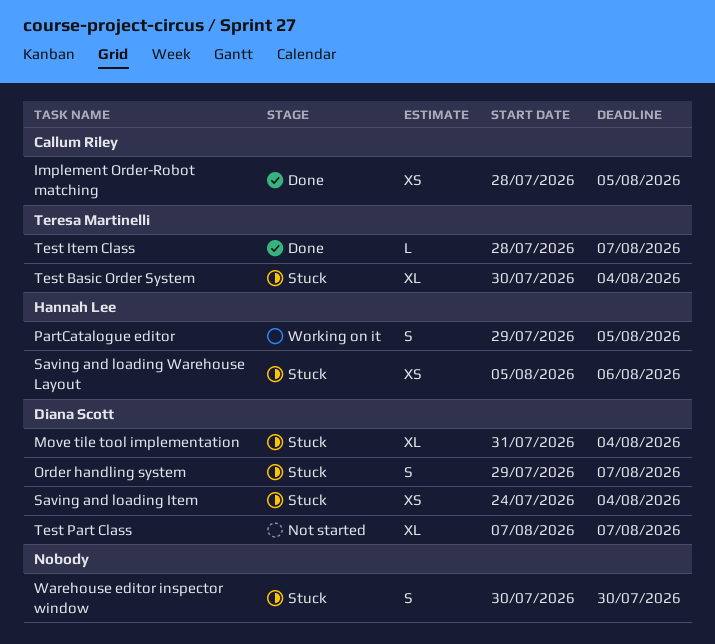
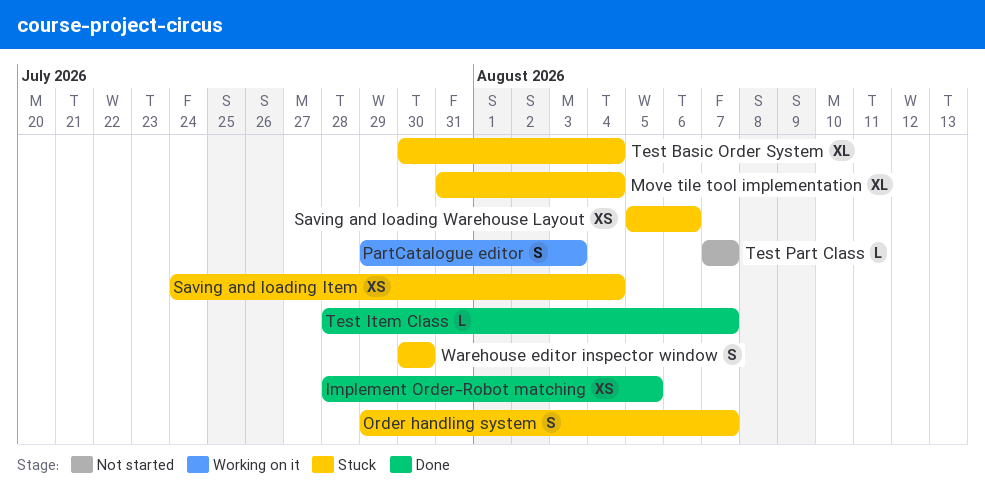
PartCatalogue editor, due: Aug 5 -> Aug 3
Test Part Class, estimate: XL -> L

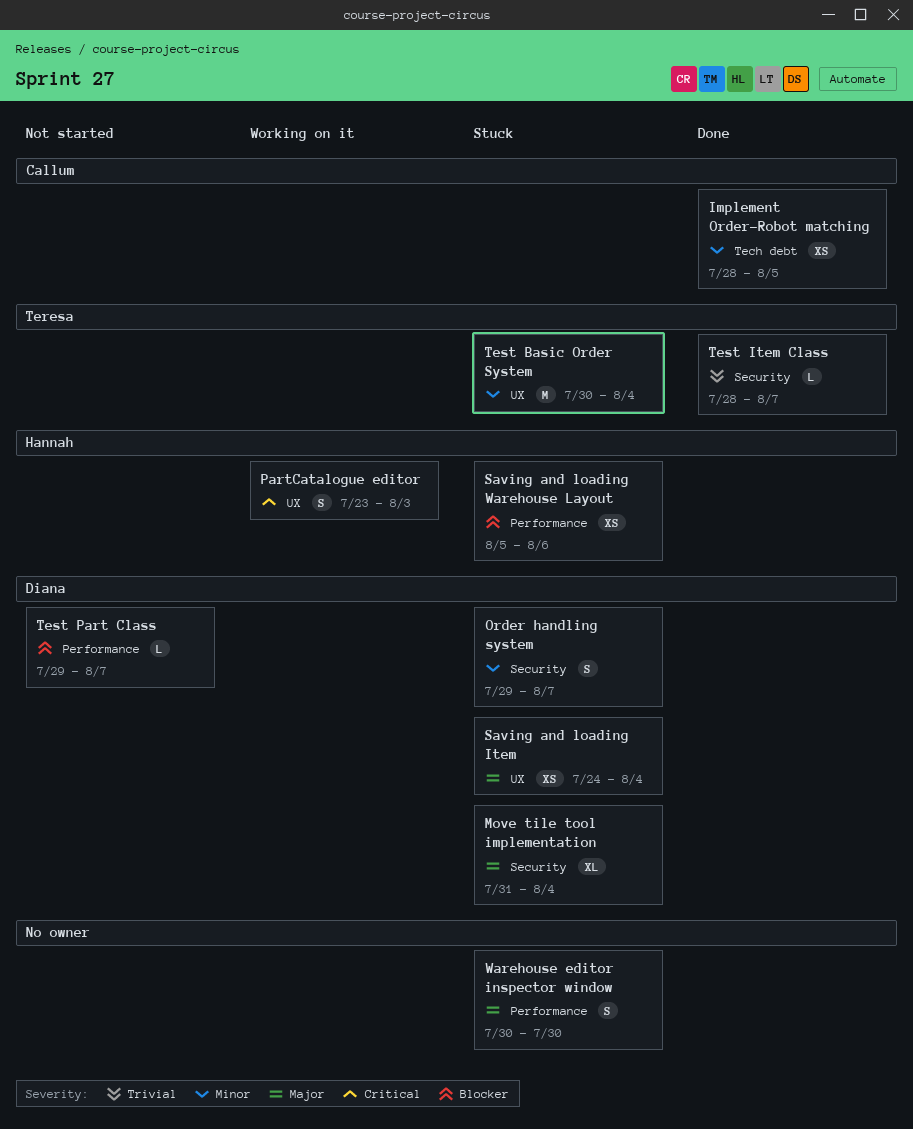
PartCatalogue editor, start: Jul 29 -> Jul 23
Test Basic Order System, estimate: XL -> M
Test Part Class, start: Aug 7 -> Jul 29

